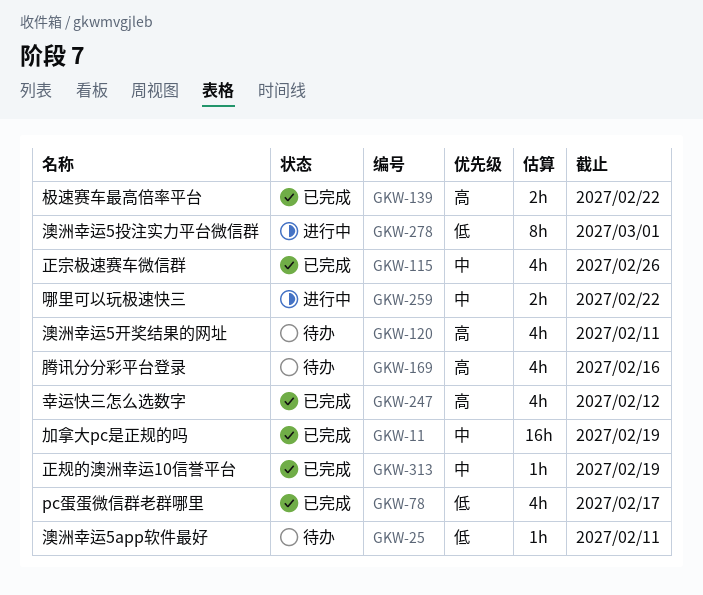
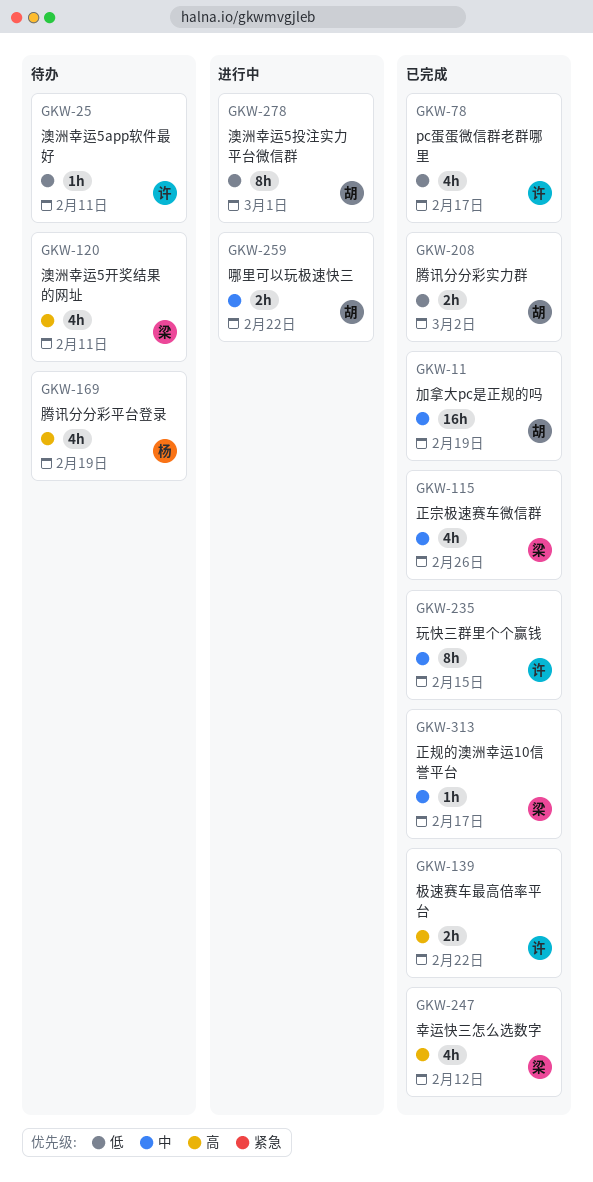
GKW-169, due: Feb 16 -> Feb 19
GKW-208: none -> present
GKW-235: none -> present
GKW-313, due: Feb 19 -> Feb 17

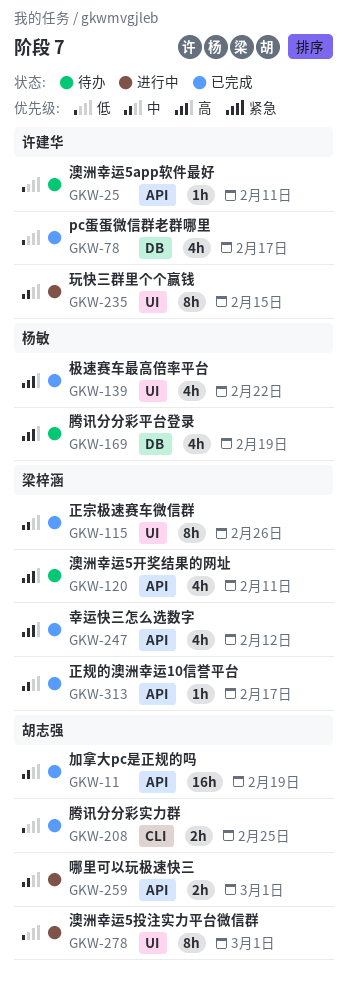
GKW-115, estimate: 4h -> 8h
GKW-139, owner: 许建华 -> 杨敏
GKW-139, estimate: 2h -> 4h
GKW-208, due: Mar 2 -> Feb 25
GKW-235, status: 已完成 -> 进行中
GKW-259, due: Feb 22 -> Mar 1

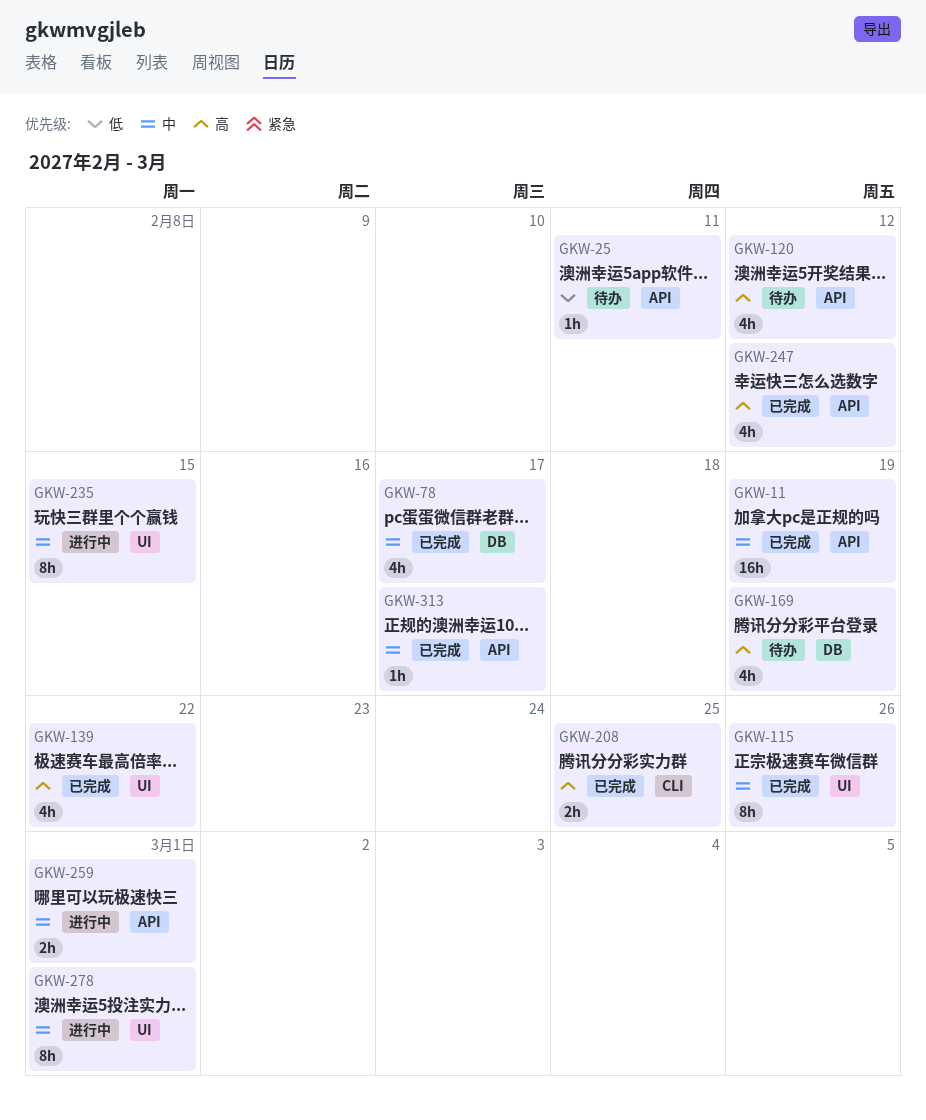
GKW-78, priority: 低 -> 中
GKW-120, due: Feb 11 -> Feb 12
GKW-208, priority: 低 -> 高
GKW-278, priority: 低 -> 中

